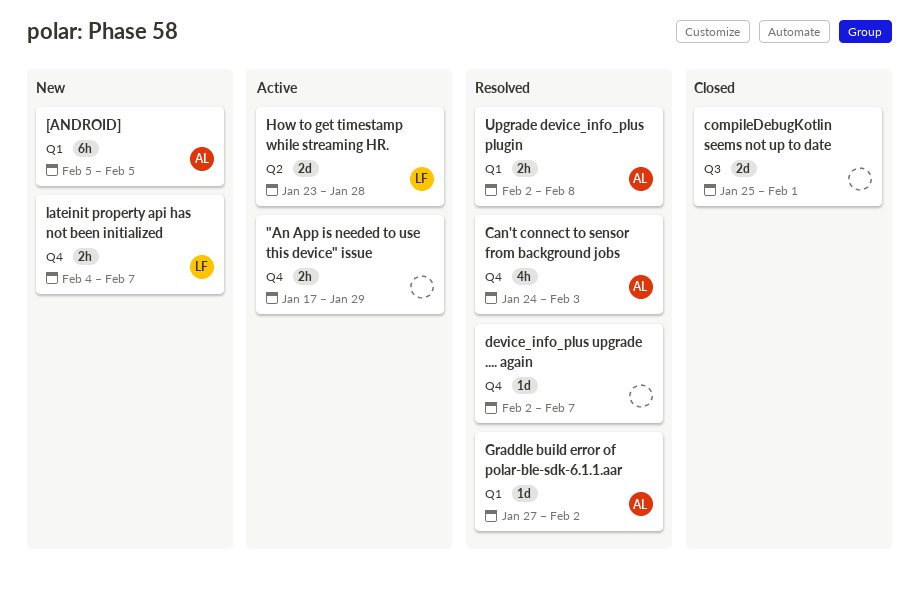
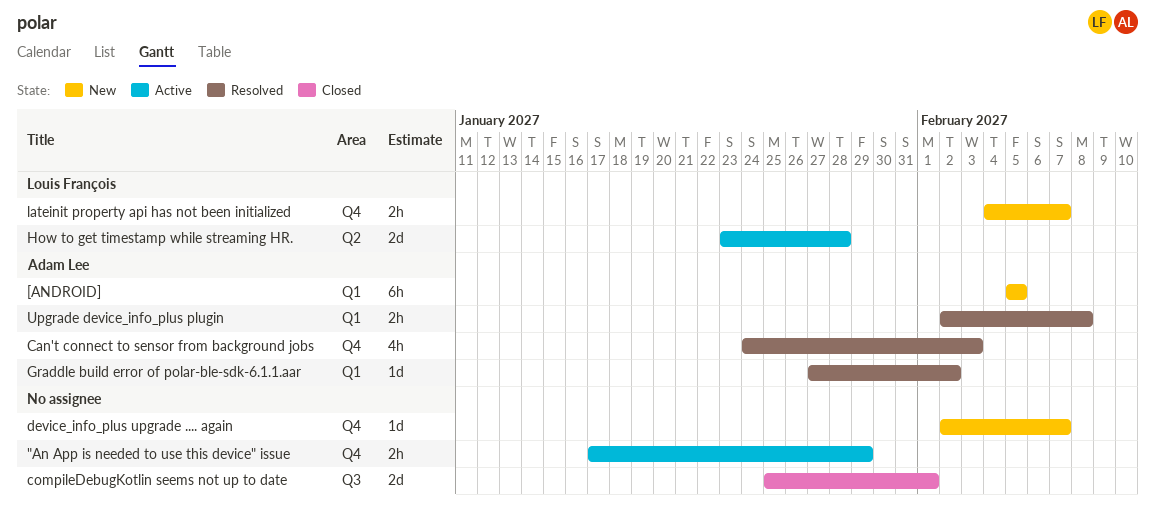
device_info_plus upgrade .... again, status: Resolved -> New

